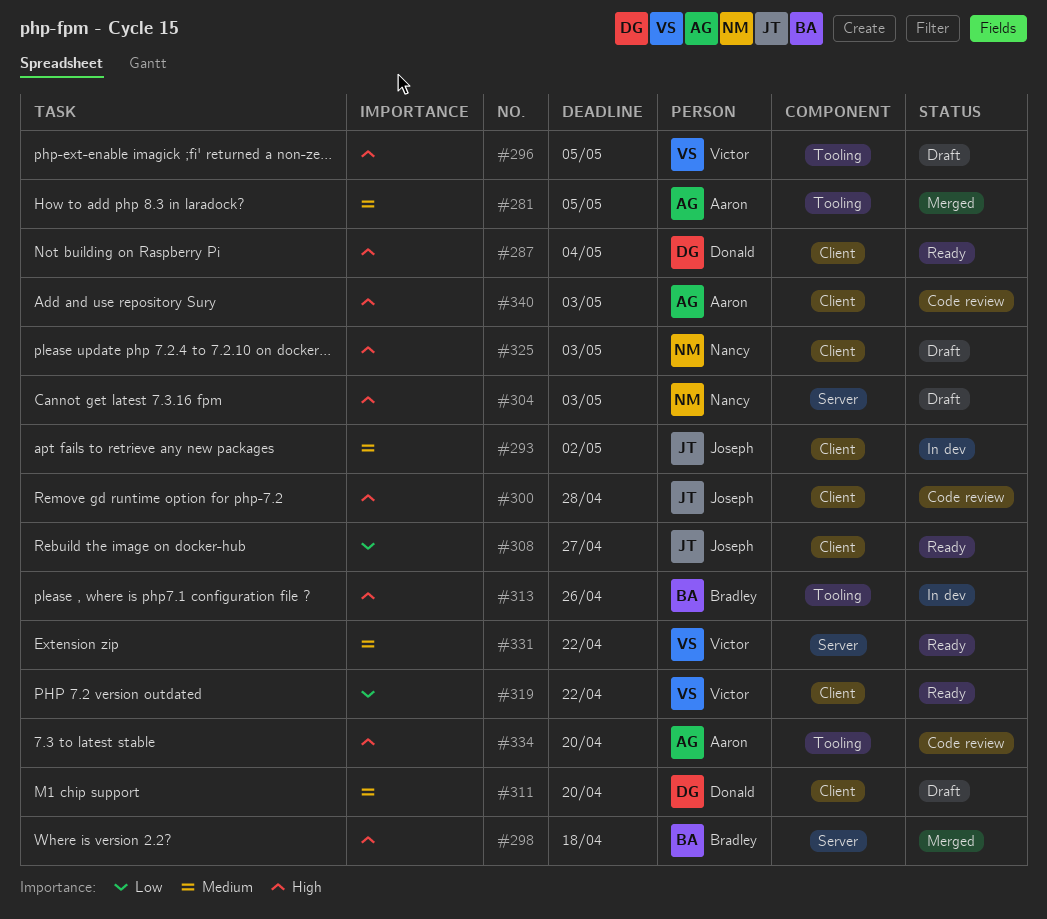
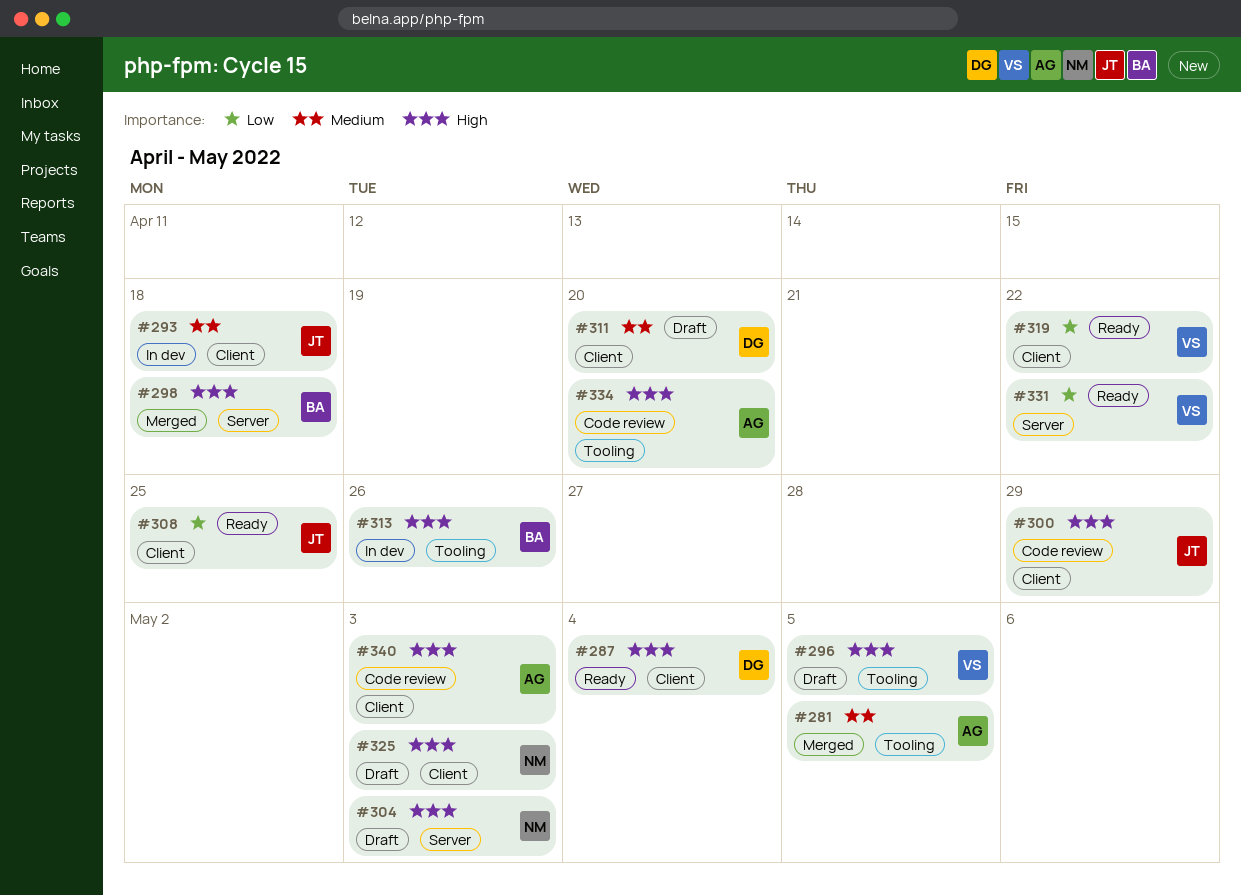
#293, due: May 2 -> Apr 18
#300, due: Apr 28 -> Apr 29
#308, due: Apr 27 -> Apr 25
#331, priority: Medium -> Low

